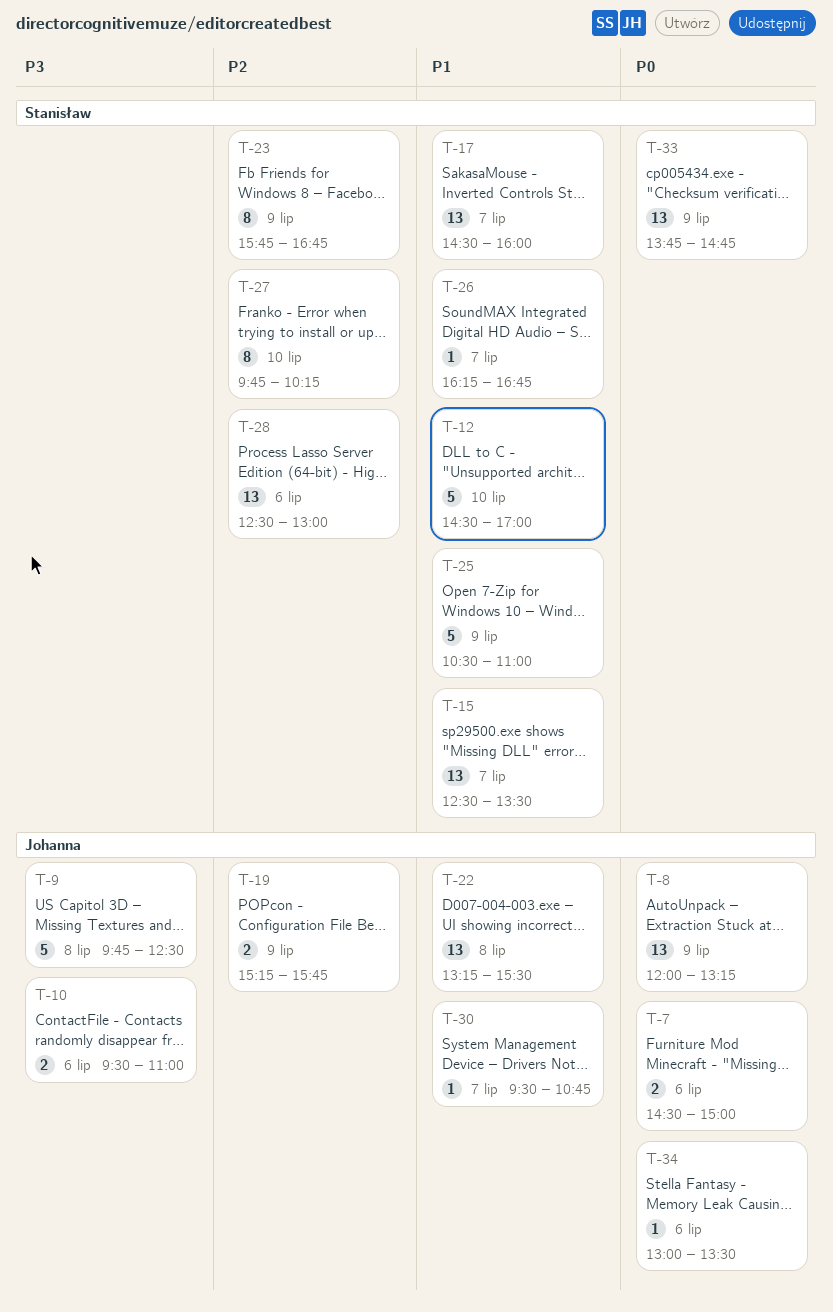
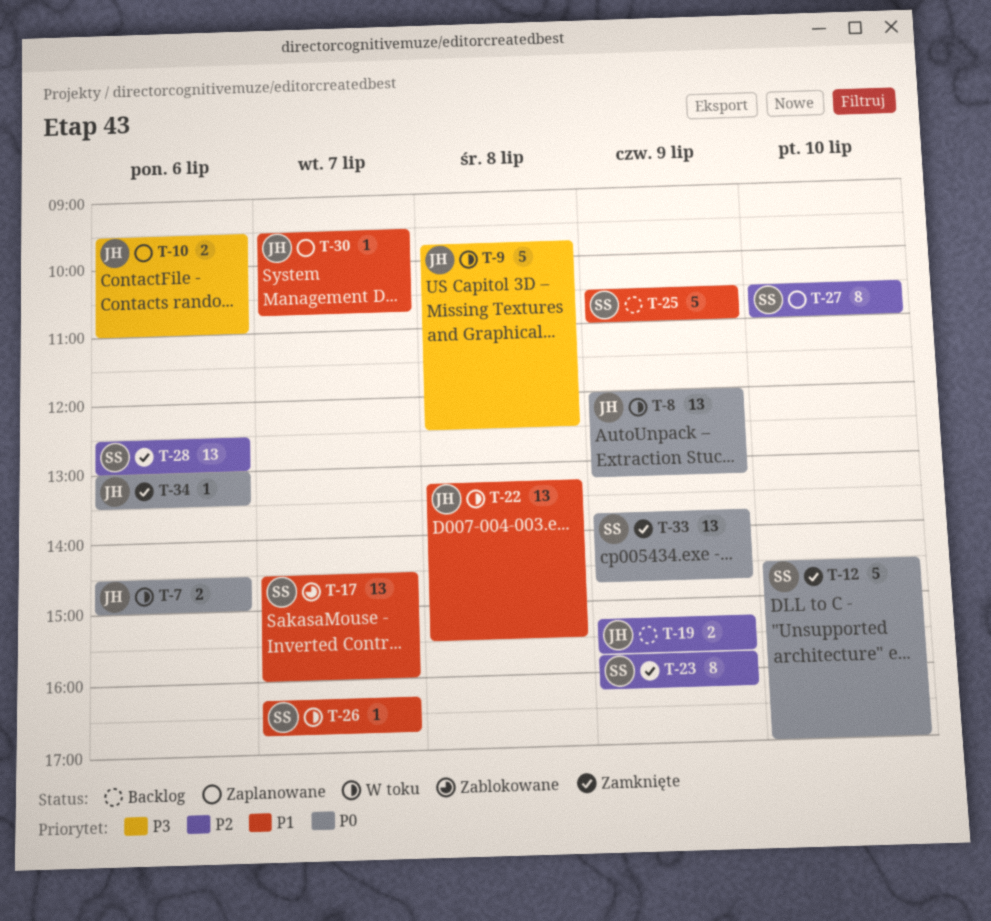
T-12, priority: P1 -> P0
T-15: present -> none
T-23, ends: 16:45 -> 16:15
T-27, begins: 09:45 -> 10:30
T-27, ends: 10:15 -> 11:00

